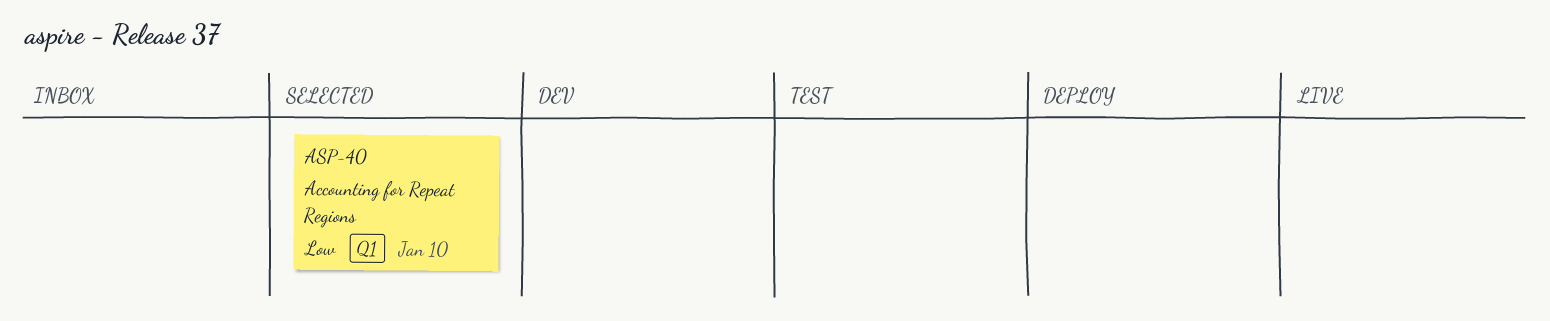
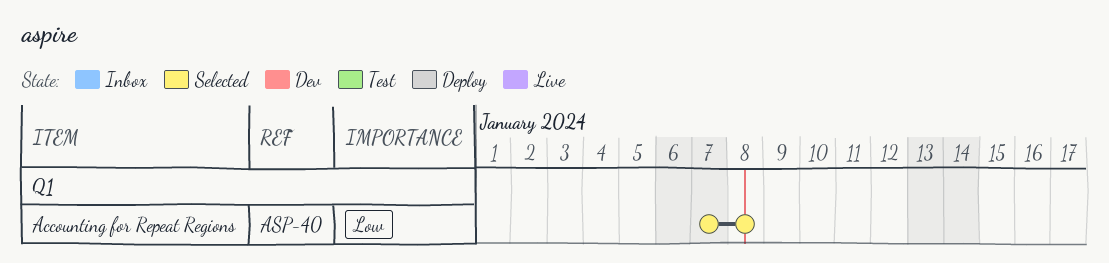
ASP-40, due: Jan 10 -> Jan 8

